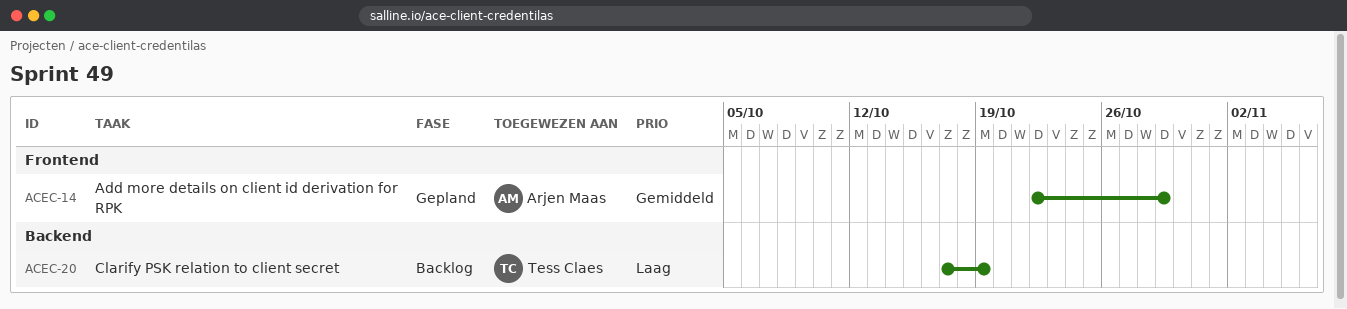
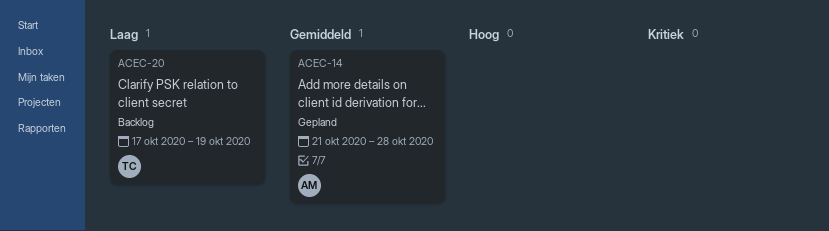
ACEC-14, start: Oct 22 -> Oct 21
ACEC-14, due: Oct 29 -> Oct 28

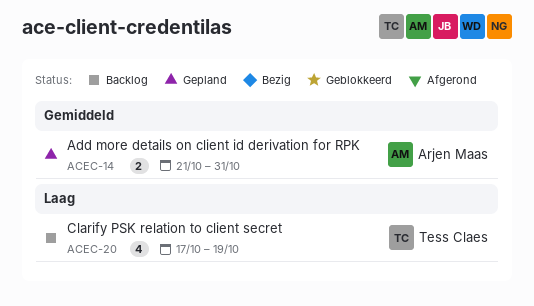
ACEC-14, due: Oct 28 -> Oct 31

